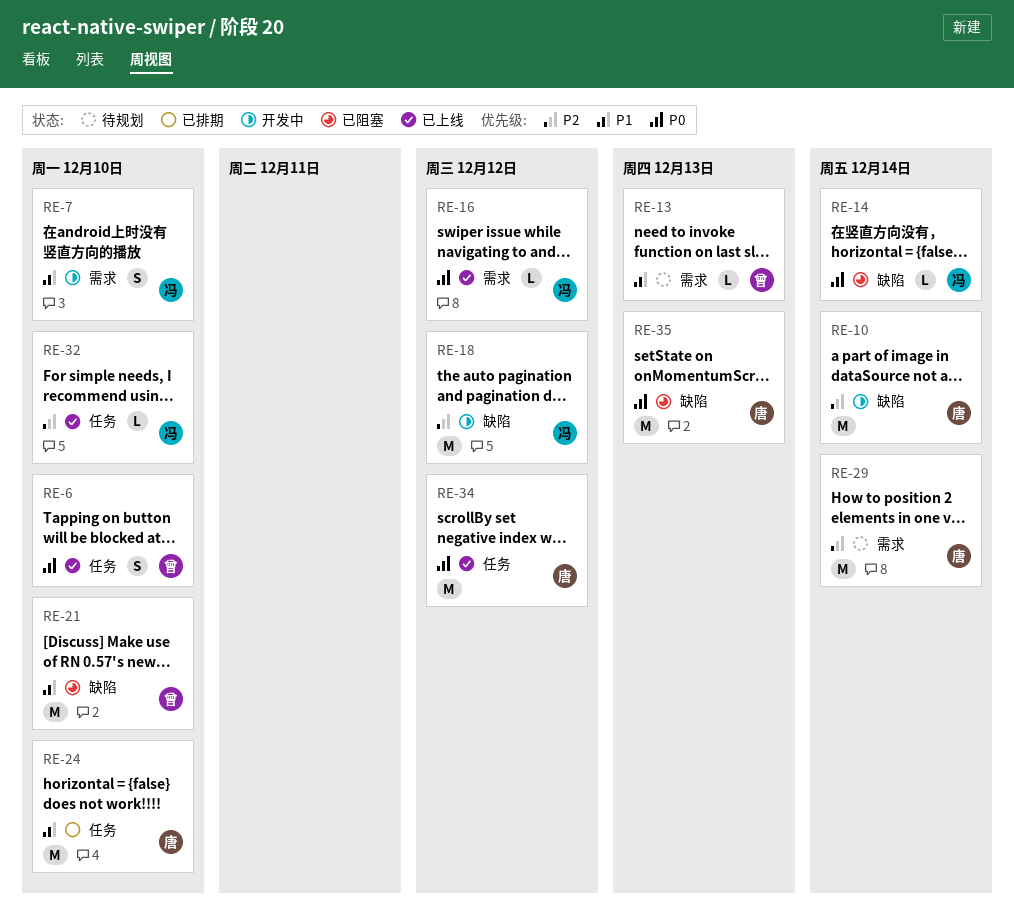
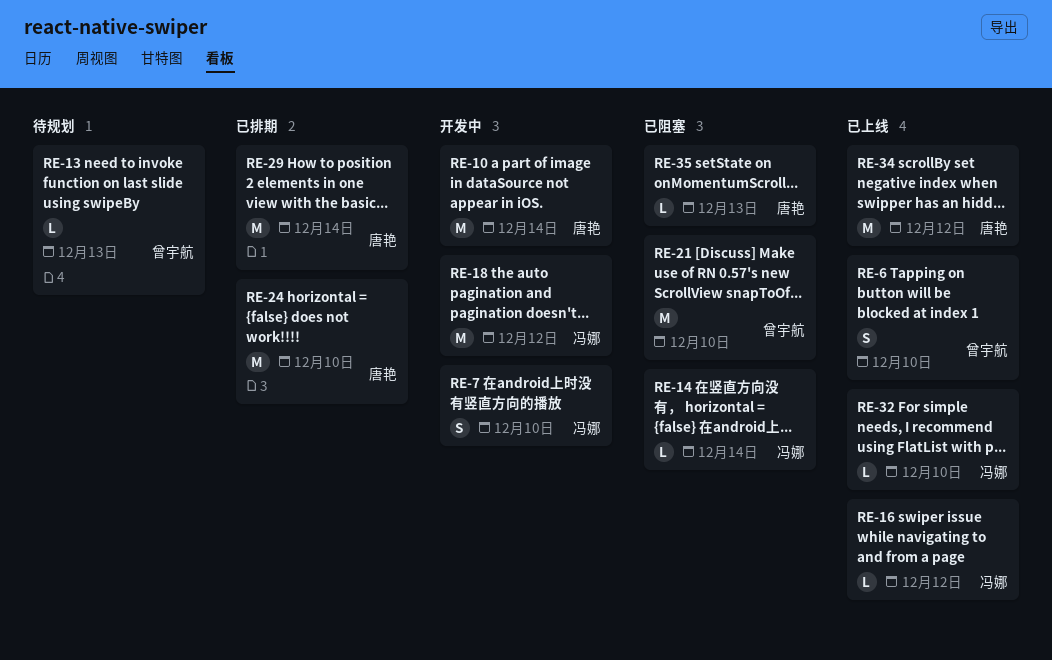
RE-29, status: 待规划 -> 已排期
RE-35, estimate: M -> L

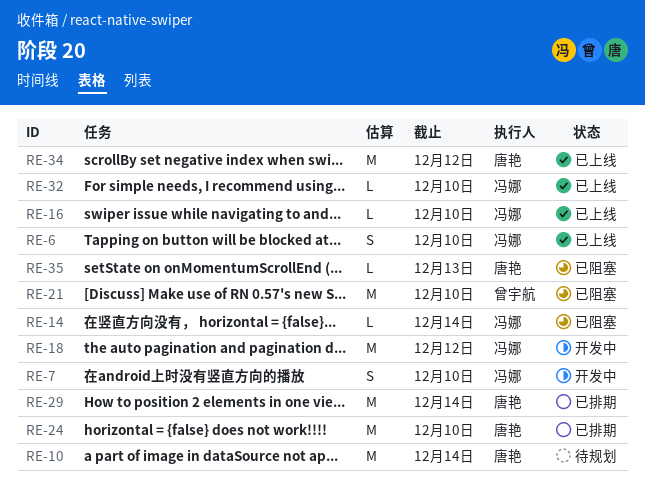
RE-6, owner: 曾宇航 -> 冯娜
RE-10, status: 开发中 -> 待规划
RE-13: present -> none
RE-16, due: Dec 12 -> Dec 10

